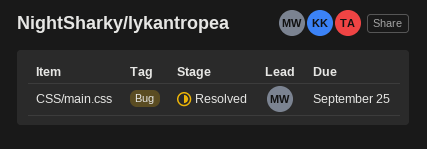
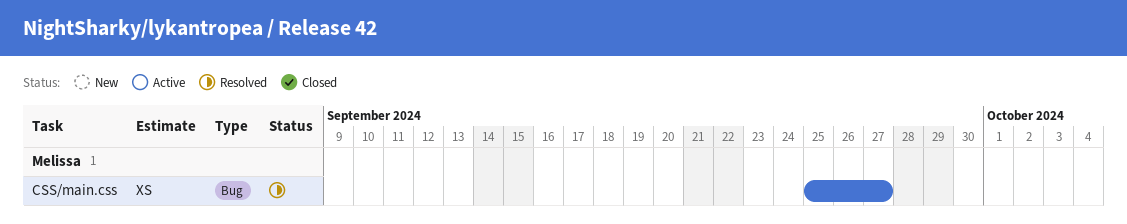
CSS/main.css, due: Sep 25 -> Sep 27

